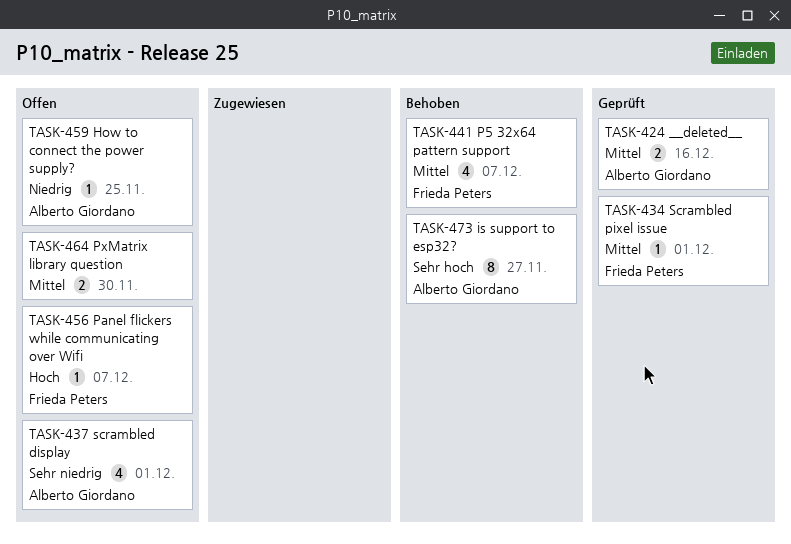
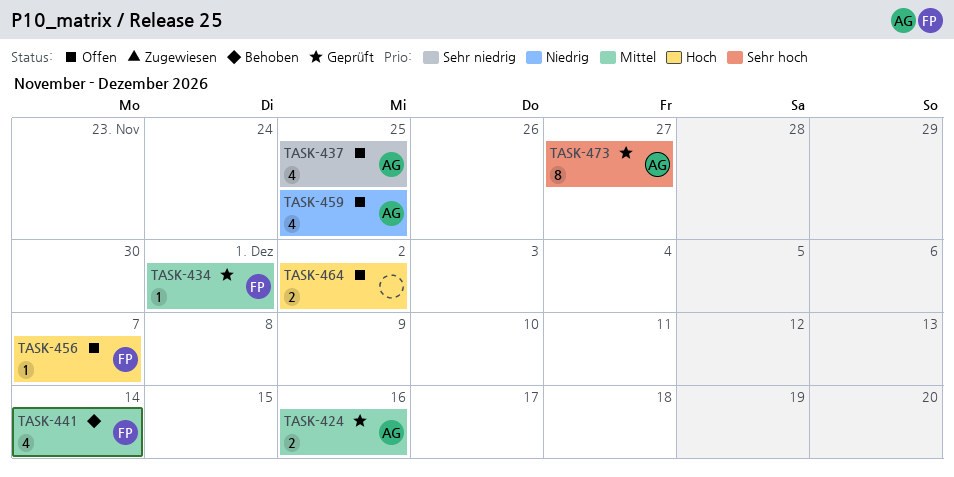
TASK-437, due: Dec 1 -> Nov 25
TASK-441, due: Dec 7 -> Dec 14
TASK-459, estimate: 1 -> 4
TASK-464, priority: Mittel -> Hoch
TASK-464, due: Nov 30 -> Dec 2
TASK-473, status: Behoben -> Geprüft

